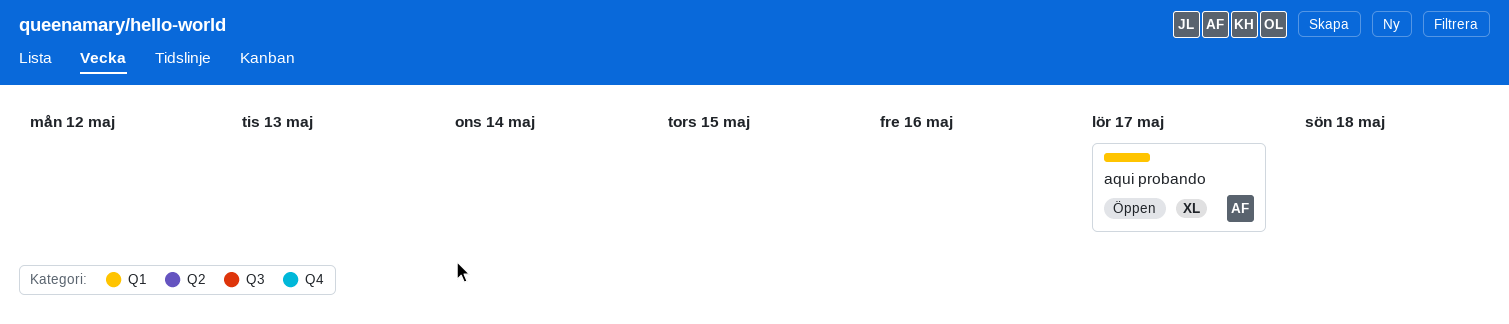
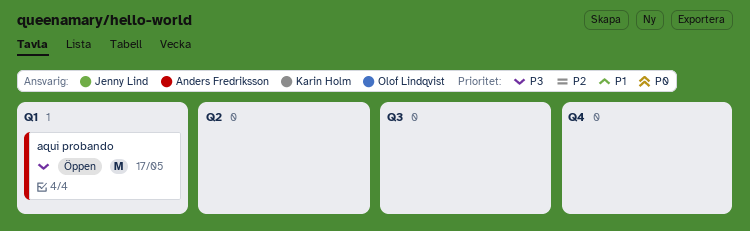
aqui probando, estimate: XL -> M

